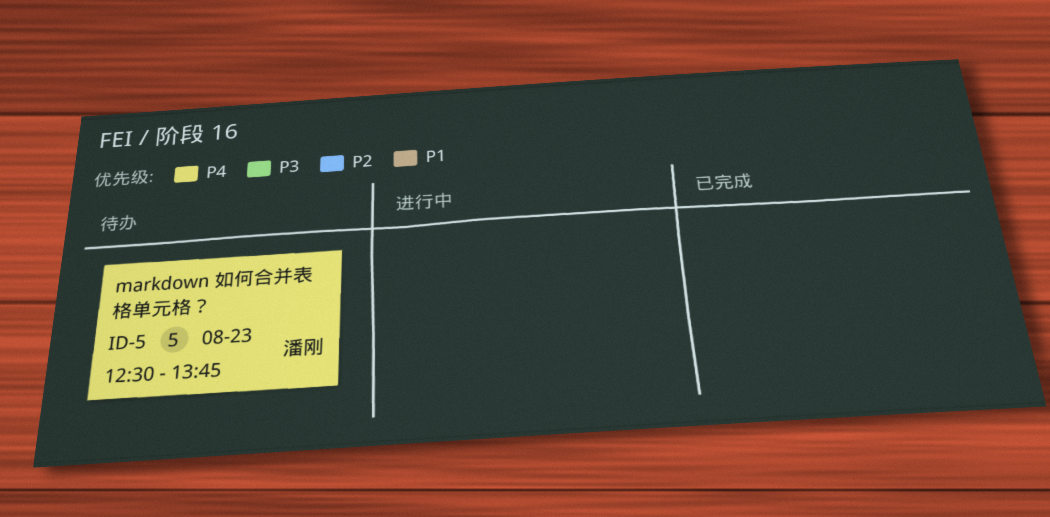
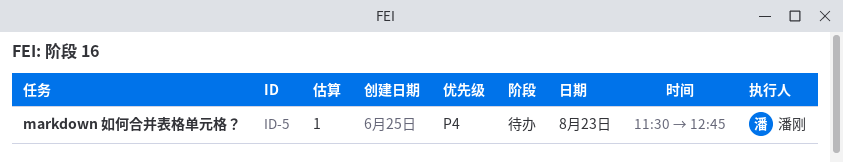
ID-5, estimate: 5 -> 1
ID-5, begins: 12:30 -> 11:30
ID-5, ends: 13:45 -> 12:45

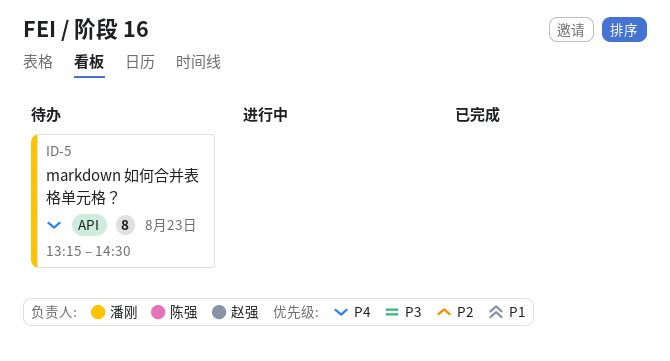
ID-5, estimate: 1 -> 8
ID-5, begins: 11:30 -> 13:15
ID-5, ends: 12:45 -> 14:30

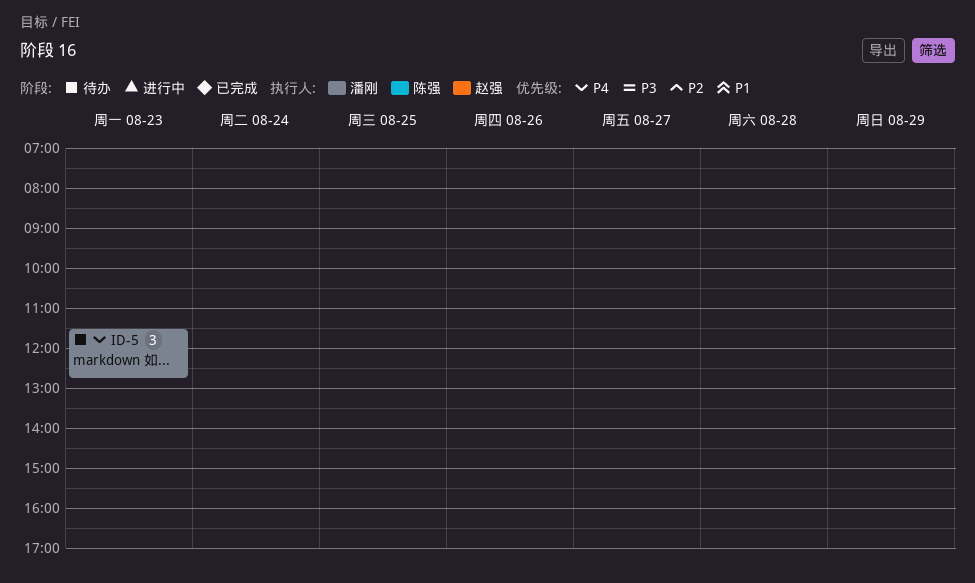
ID-5, estimate: 8 -> 3
ID-5, begins: 13:15 -> 11:30
ID-5, ends: 14:30 -> 12:45

